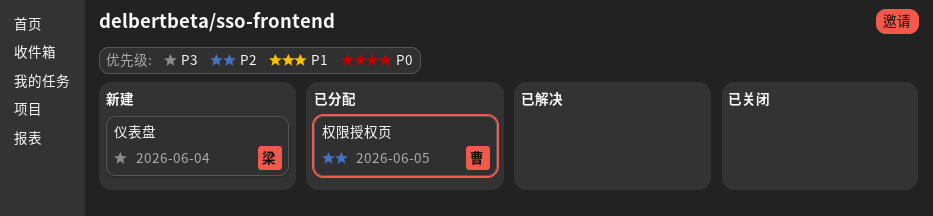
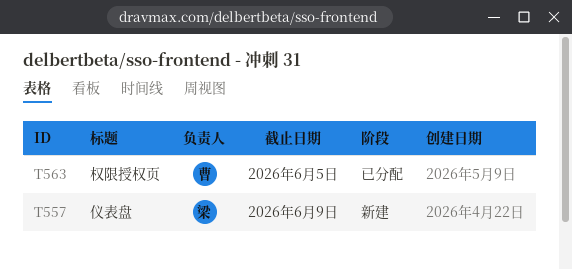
仪表盘, due: Jun 4 -> Jun 9

